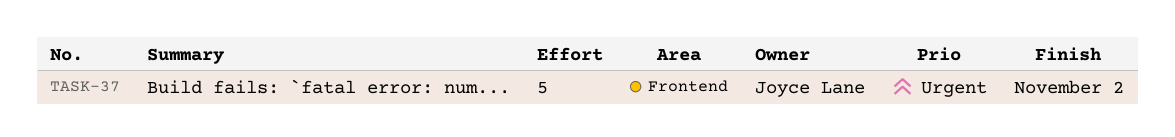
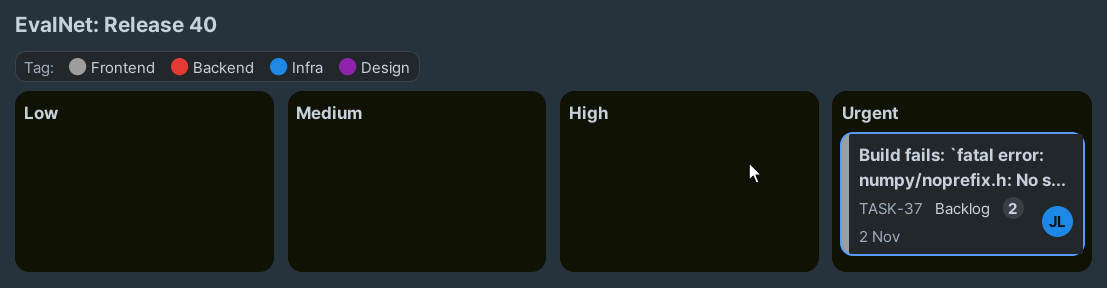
TASK-37, estimate: 5 -> 2

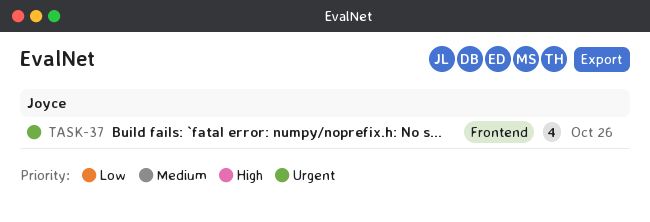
TASK-37, estimate: 2 -> 4
TASK-37, due: Nov 2 -> Oct 26

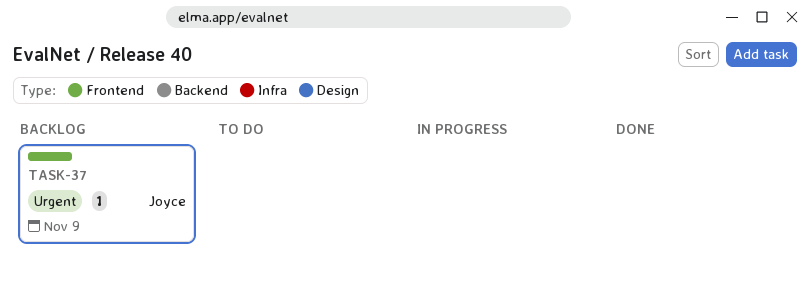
TASK-37, estimate: 4 -> 1
TASK-37, due: Oct 26 -> Nov 9

